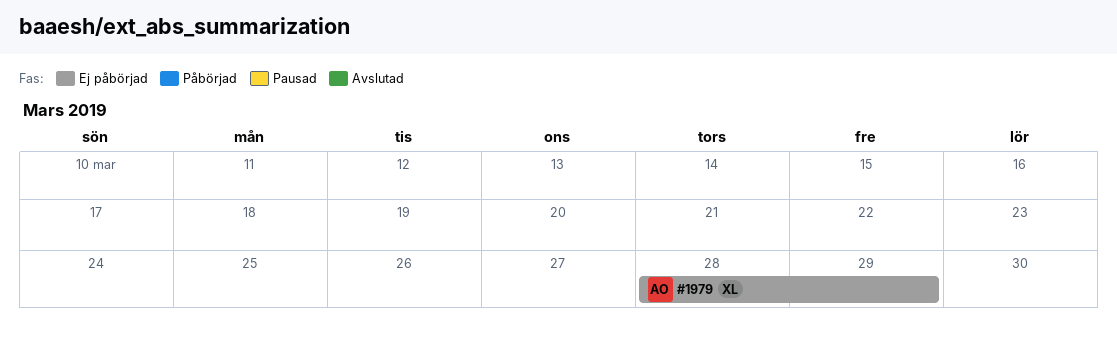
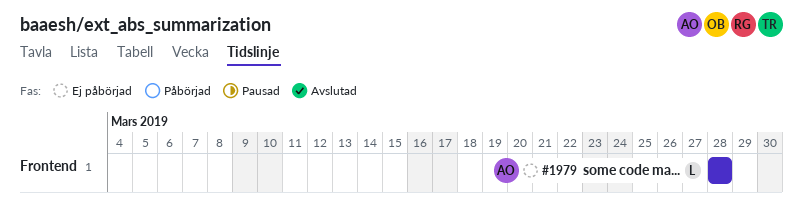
#1979, estimate: XL -> L
#1979, due: Mar 29 -> Mar 28

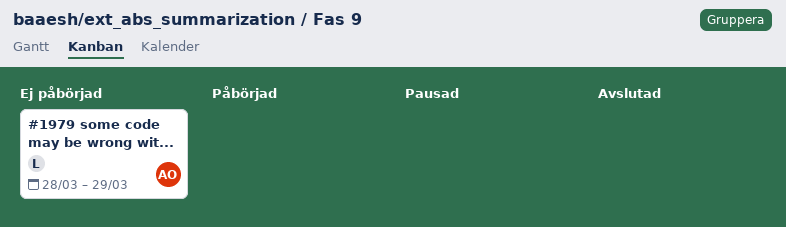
#1979, due: Mar 28 -> Mar 29

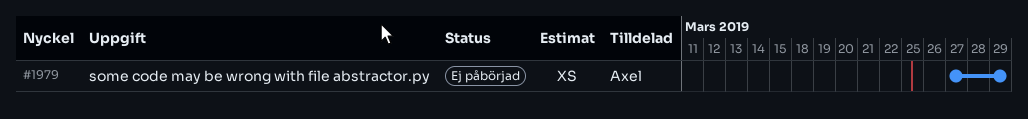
#1979, estimate: L -> XS
#1979, start: Mar 28 -> Mar 27

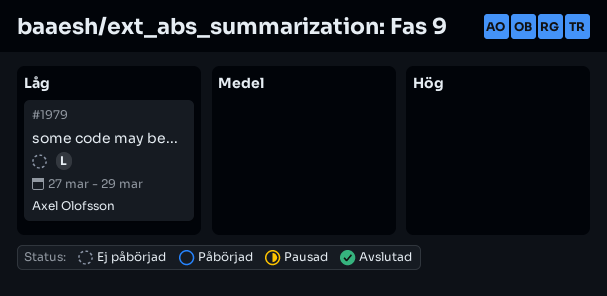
#1979, estimate: XS -> L

